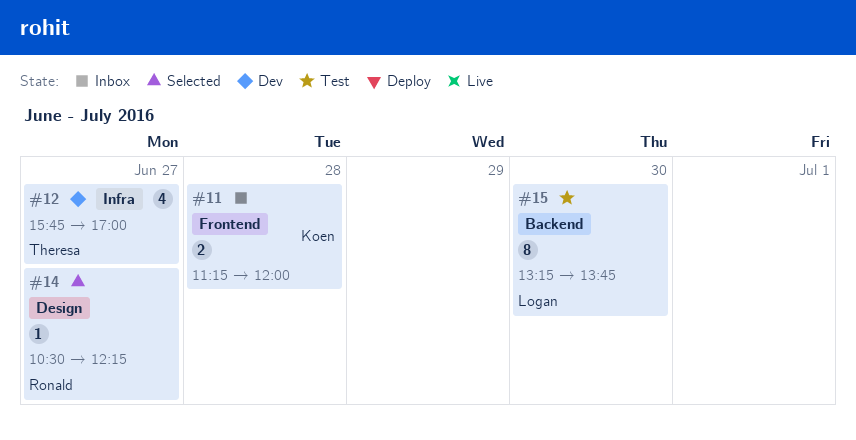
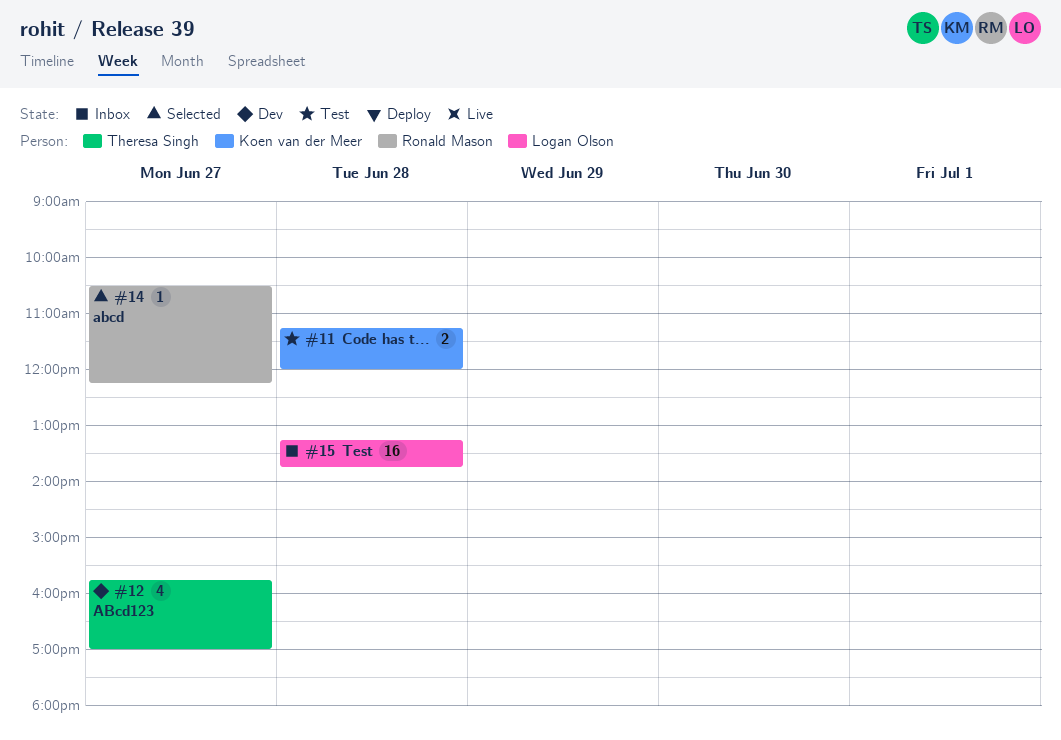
#11, status: Inbox -> Test
#15, status: Test -> Inbox
#15, estimate: 8 -> 16
#15, day: Jun 30 -> Jun 28

